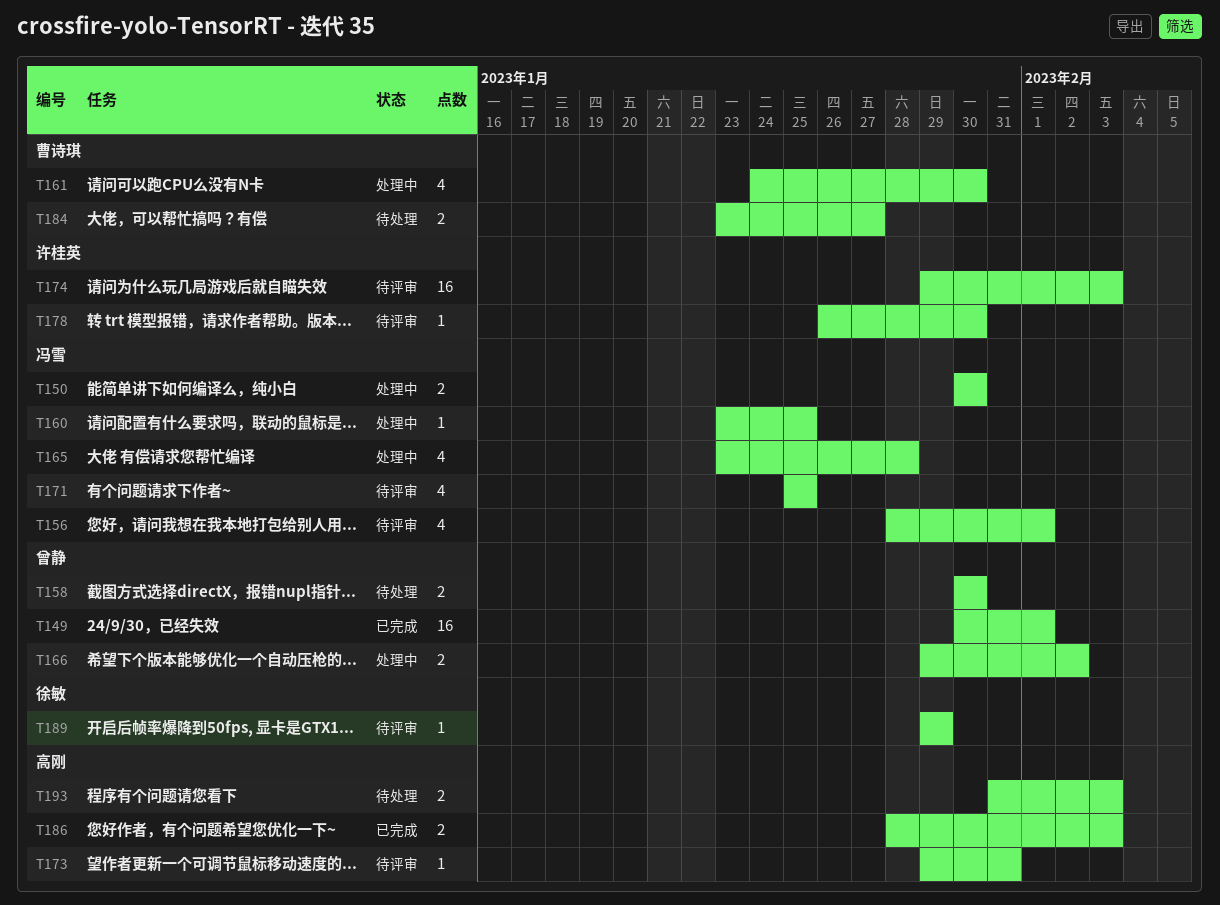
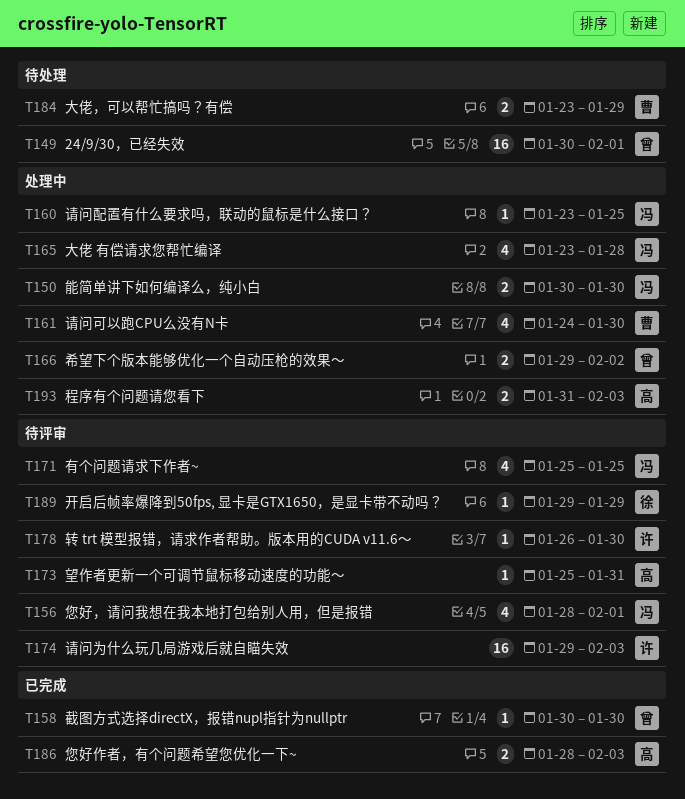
T149, status: 已完成 -> 待处理
T158, status: 待处理 -> 已完成
T158, estimate: 2 -> 1
T173, start: Jan 29 -> Jan 25
T184, due: Jan 27 -> Jan 29
T193, status: 待处理 -> 处理中

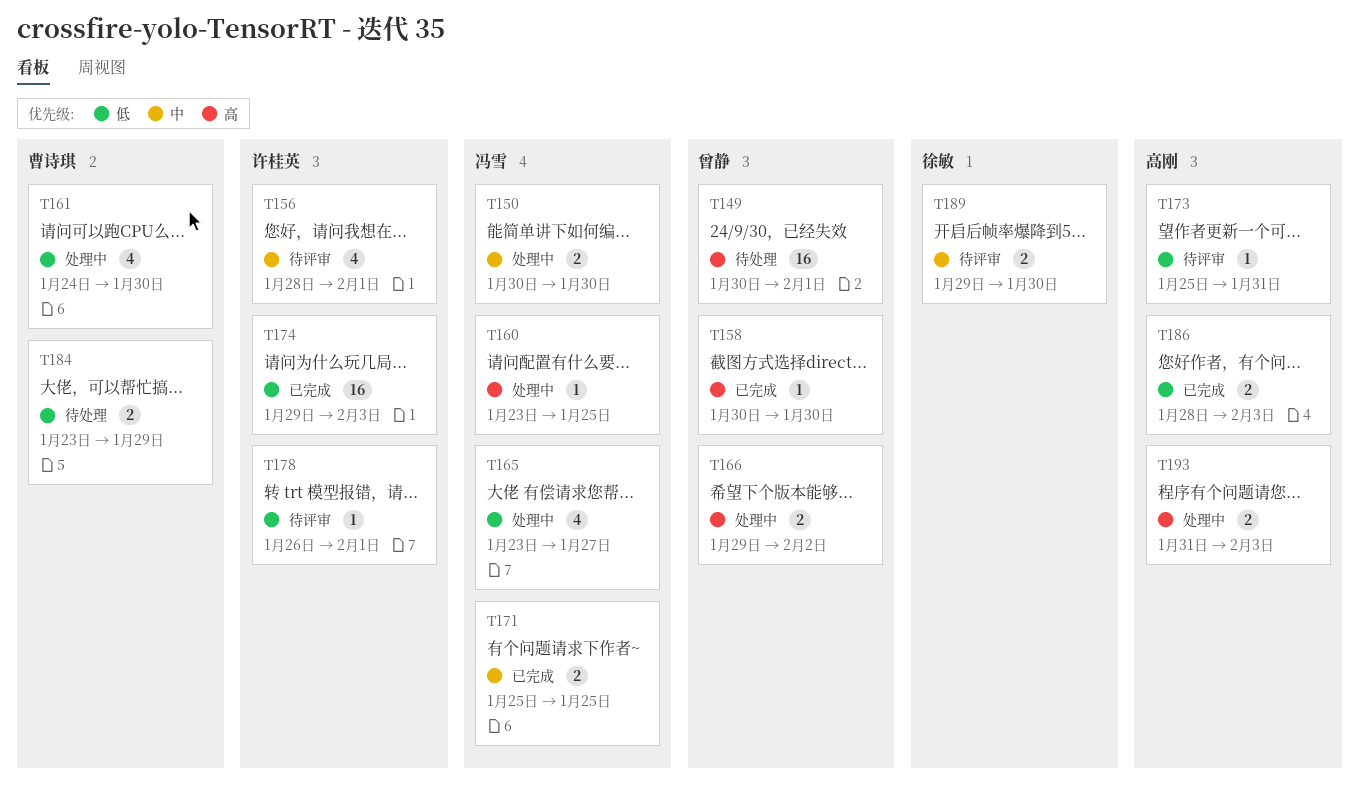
T156, owner: 冯雪 -> 许桂英
T165, due: Jan 28 -> Jan 27
T171, status: 待评审 -> 已完成
T171, estimate: 4 -> 2
T174, status: 待评审 -> 已完成
T178, due: Jan 30 -> Feb 1
T189, estimate: 1 -> 2
T189, due: Jan 29 -> Jan 30

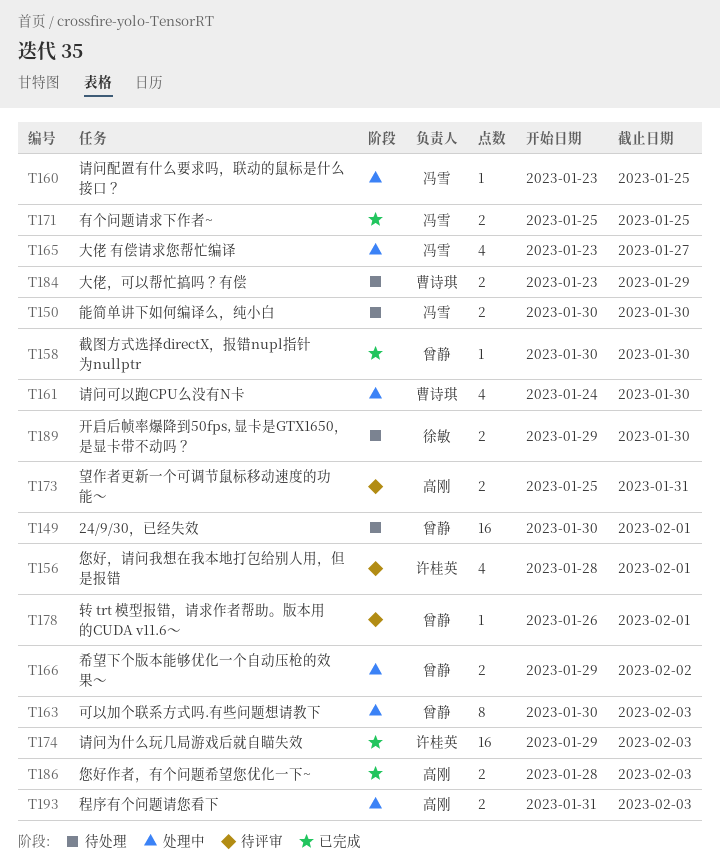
T150, status: 处理中 -> 待处理
T163: none -> present
T173, estimate: 1 -> 2
T178, owner: 许桂英 -> 曾静
T189, status: 待评审 -> 待处理

